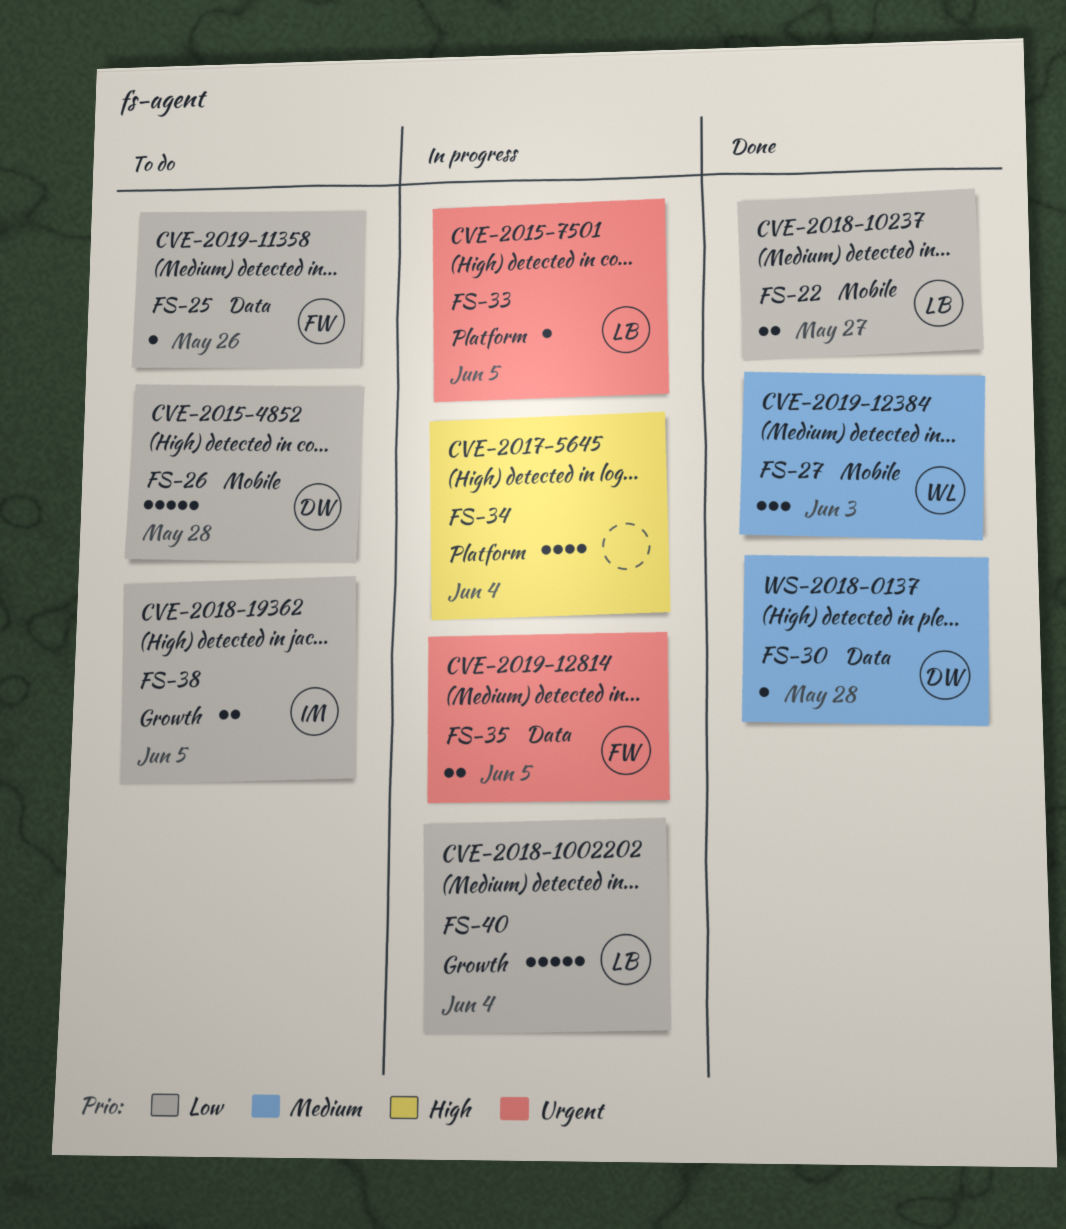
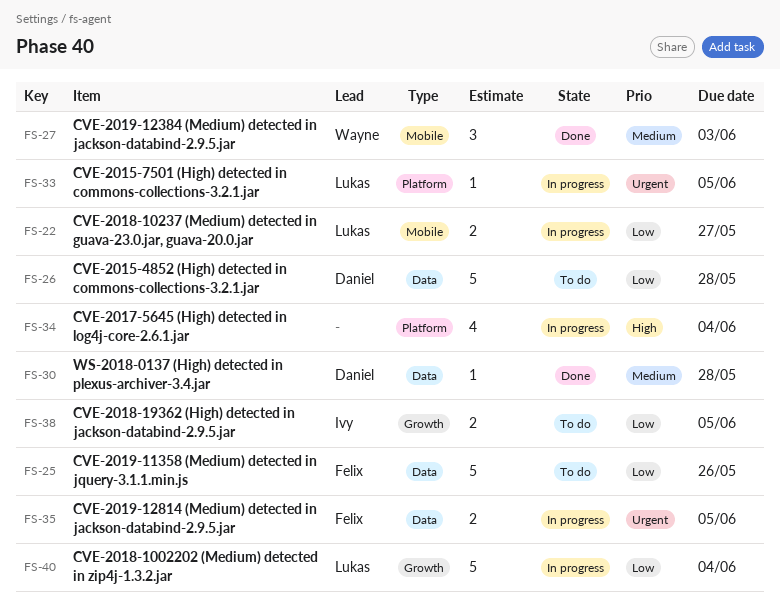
FS-22, status: Done -> In progress
FS-25, estimate: 1 -> 5
FS-26, label: Mobile -> Data

